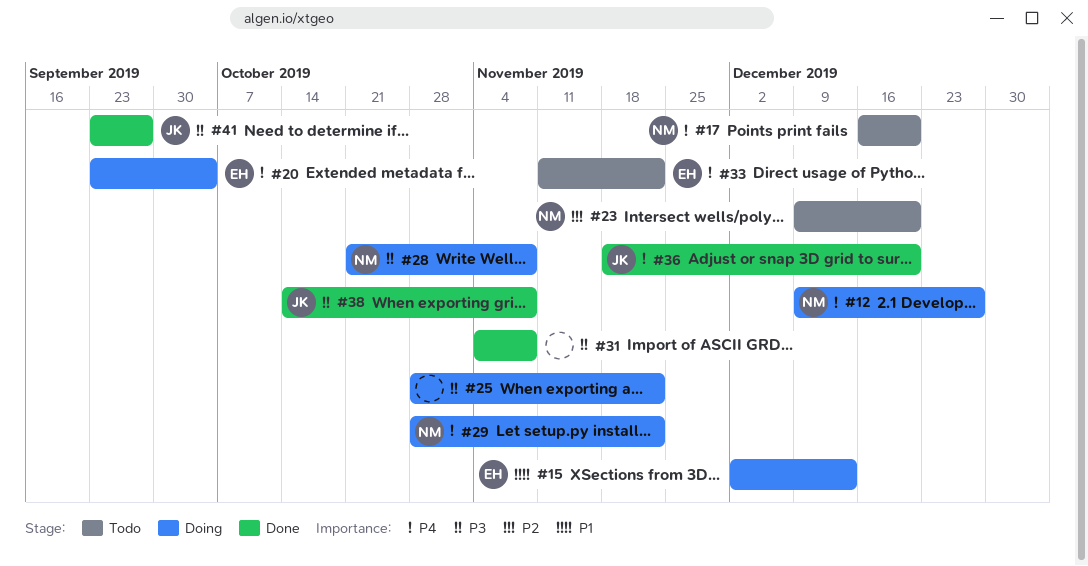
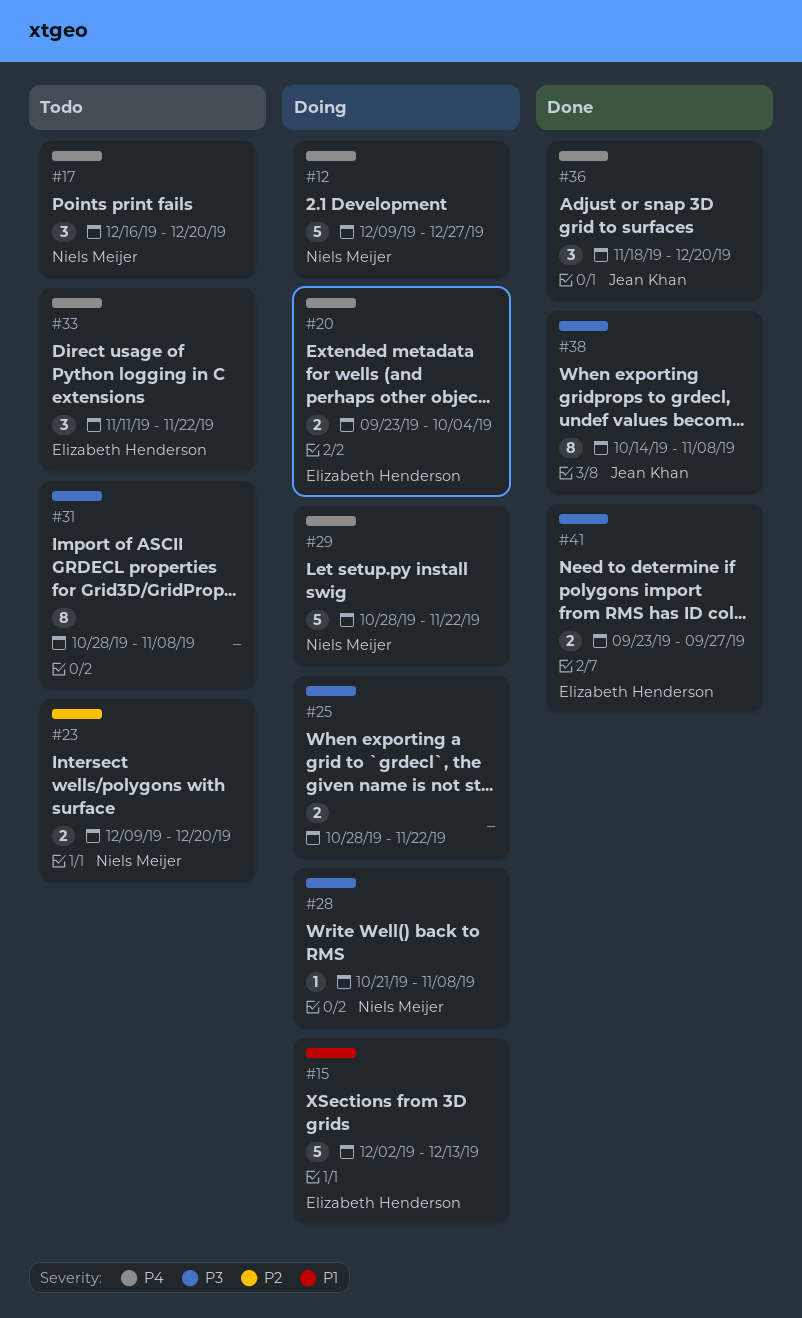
#31, status: Done -> Todo
#31, start: Nov 4 -> Oct 28
#41, owner: Jean Khan -> Elizabeth Henderson

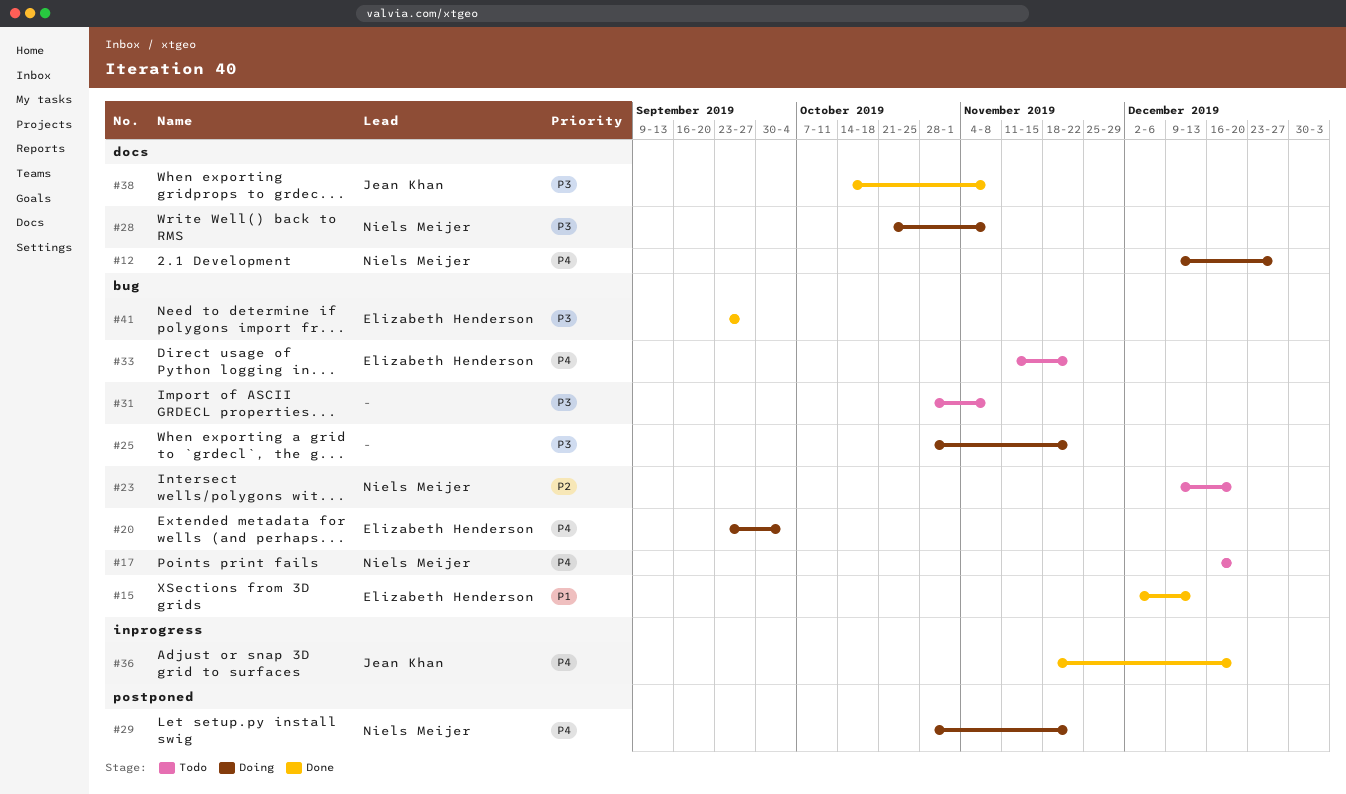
#15, status: Doing -> Done

